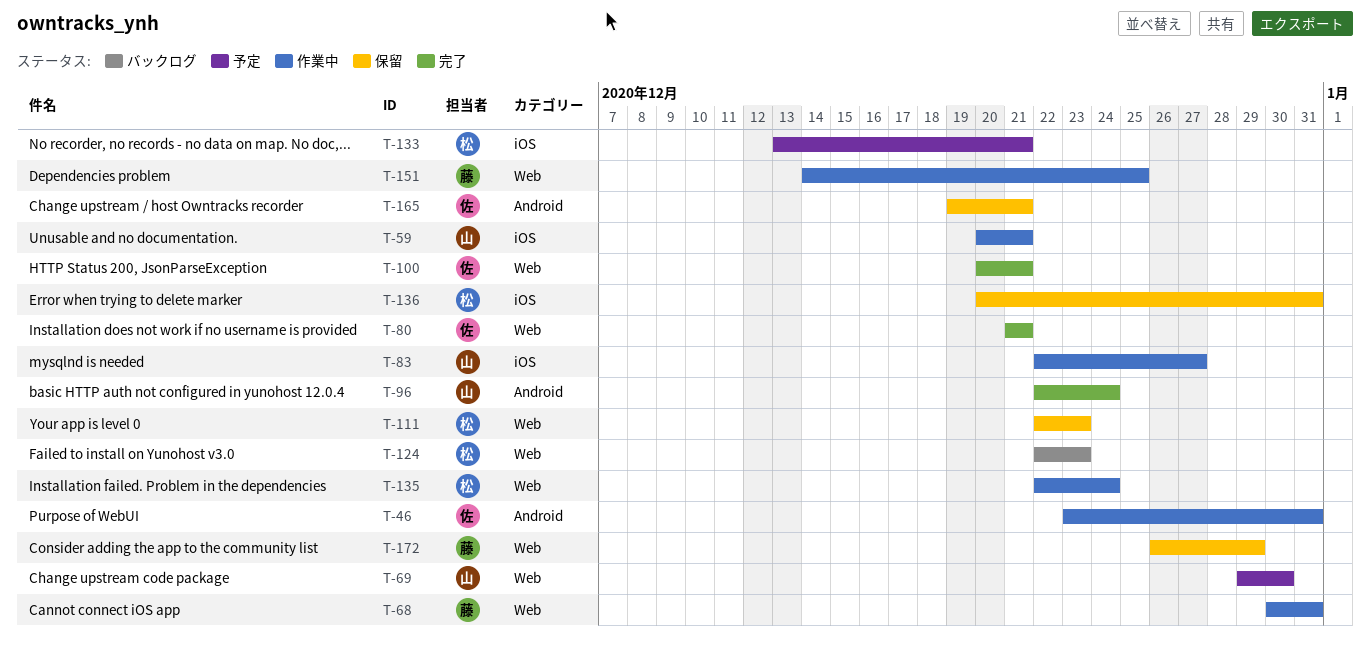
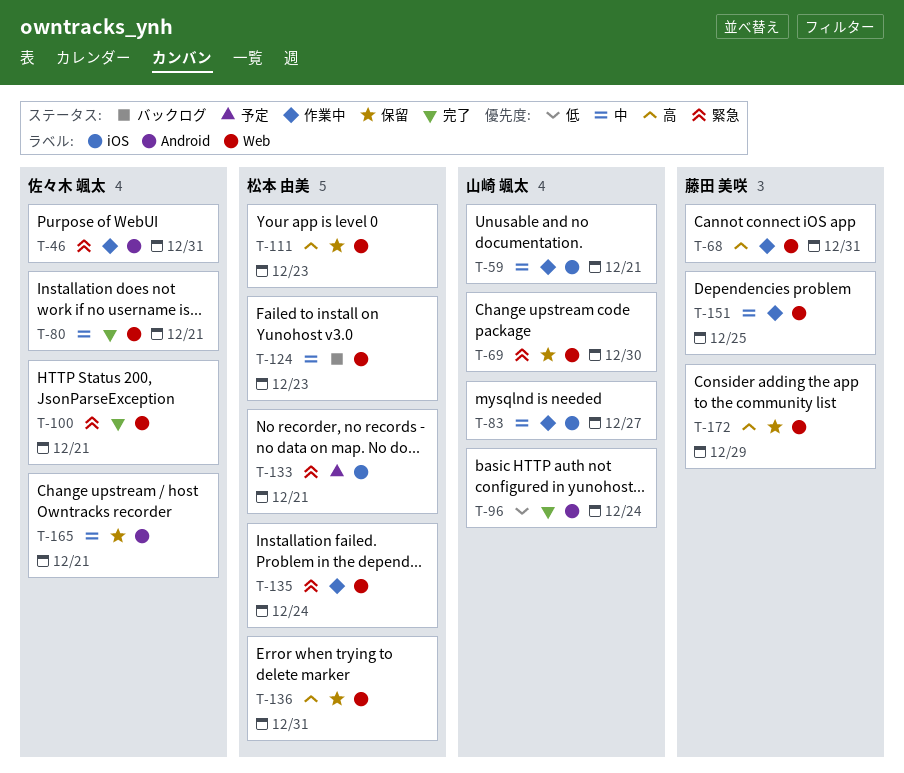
T-69, status: 予定 -> 保留
T-136, label: iOS -> Web

